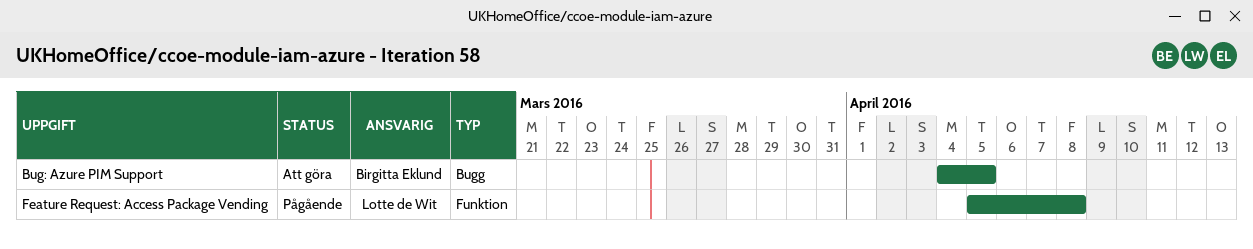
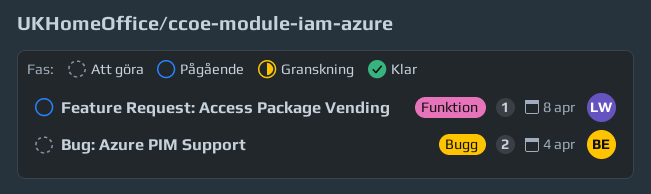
Bug: Azure PIM Support, due: Apr 5 -> Apr 4

